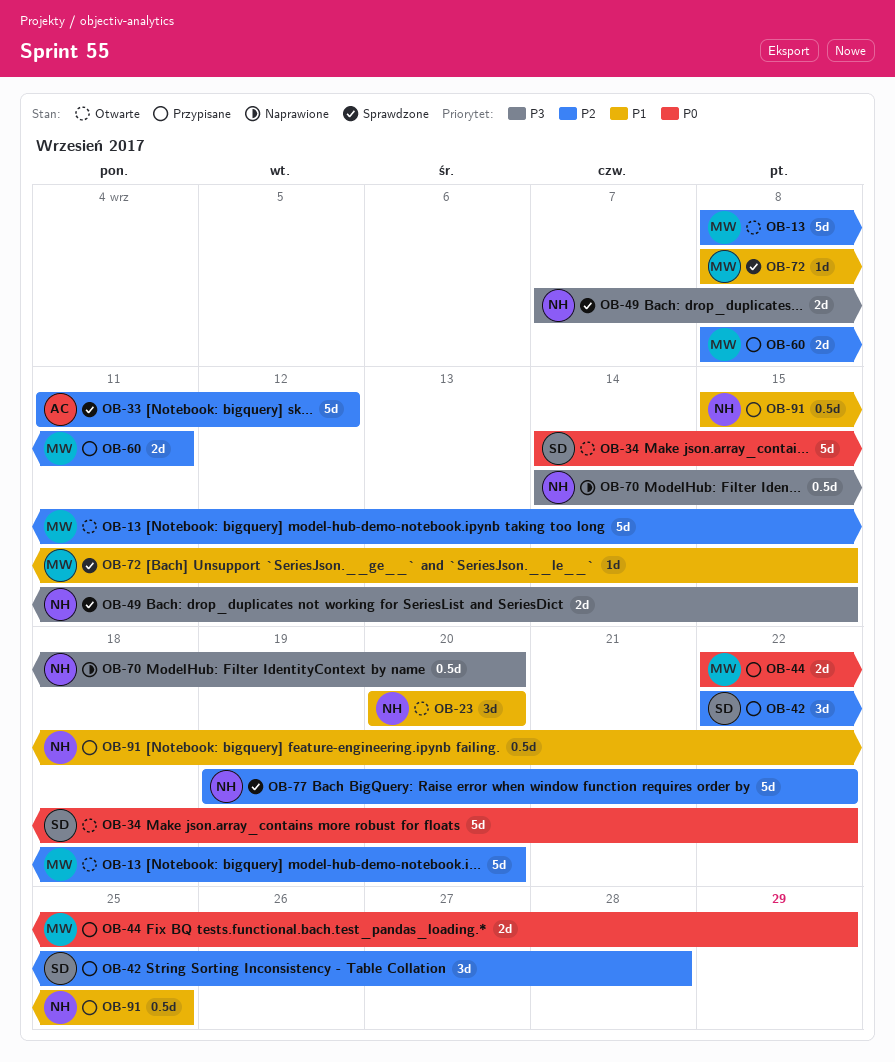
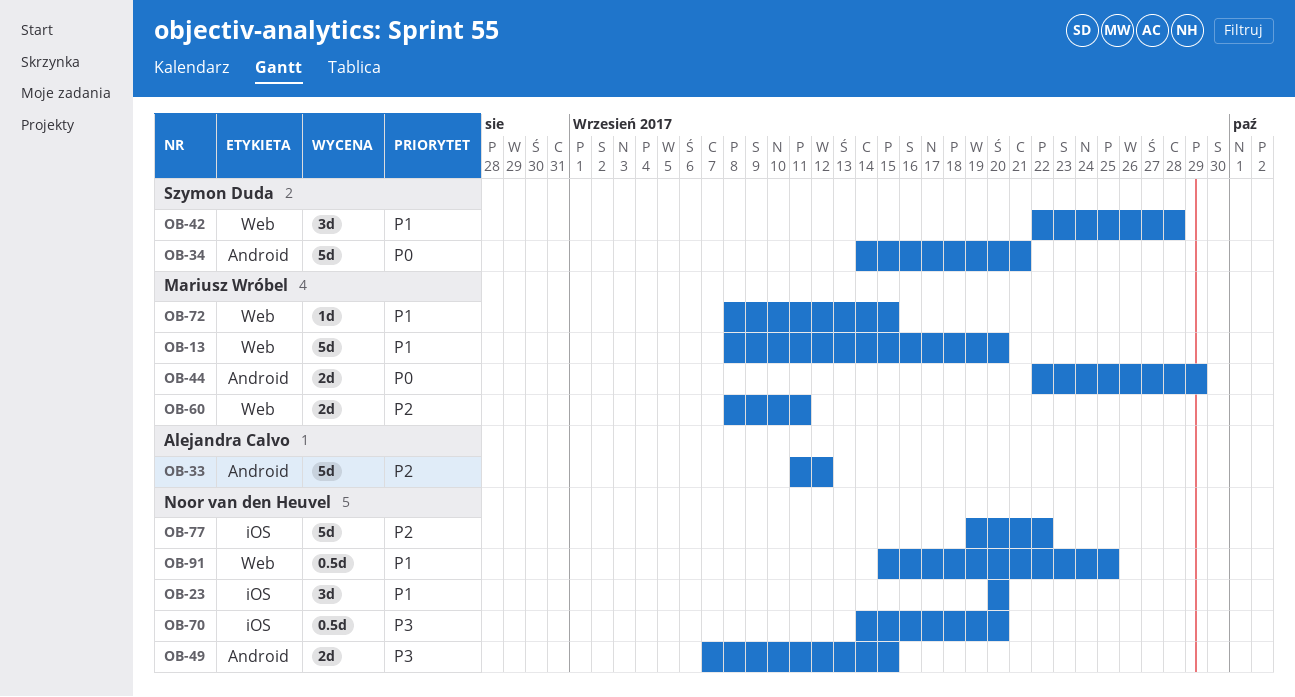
OB-13, priority: P2 -> P1
OB-34, due: Sep 22 -> Sep 21
OB-42, priority: P2 -> P1

